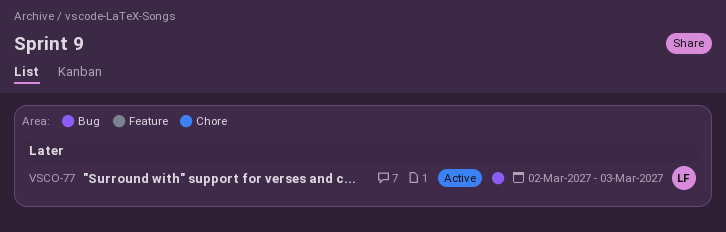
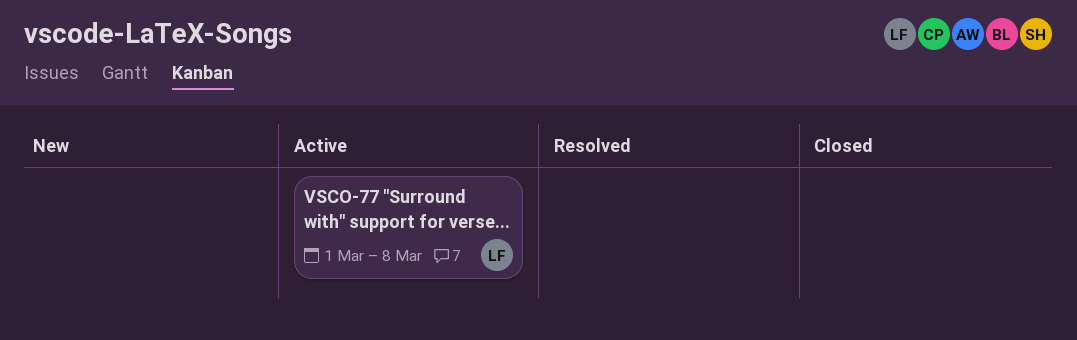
VSCO-77, start: Mar 2 -> Mar 1
VSCO-77, due: Mar 3 -> Mar 8

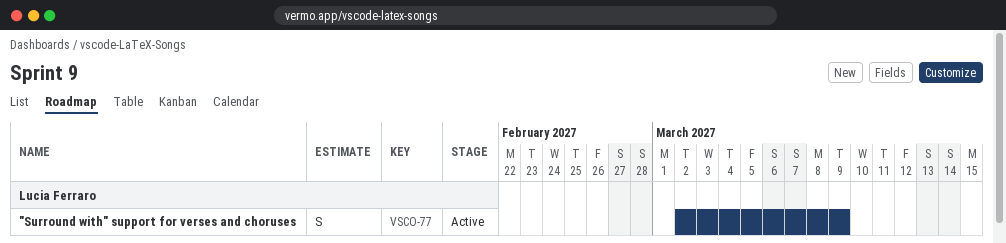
VSCO-77, start: Mar 1 -> Mar 2
VSCO-77, due: Mar 8 -> Mar 9

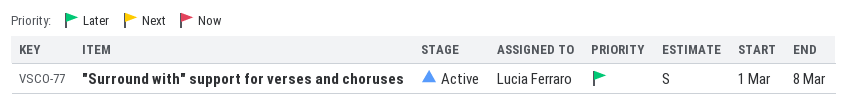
VSCO-77, start: Mar 2 -> Mar 1
VSCO-77, due: Mar 9 -> Mar 8

